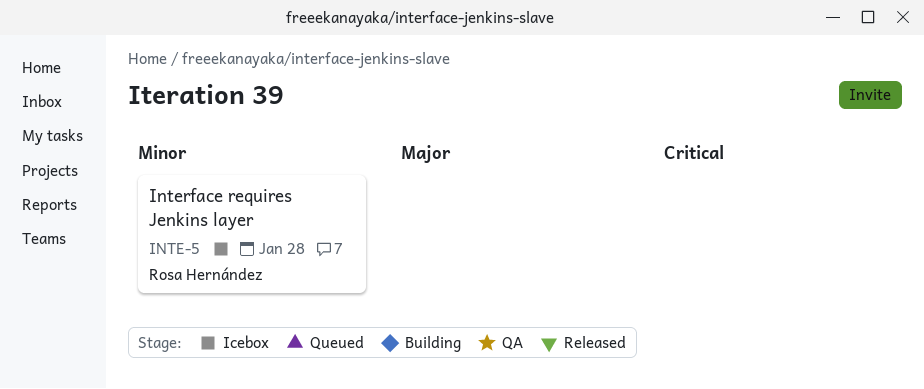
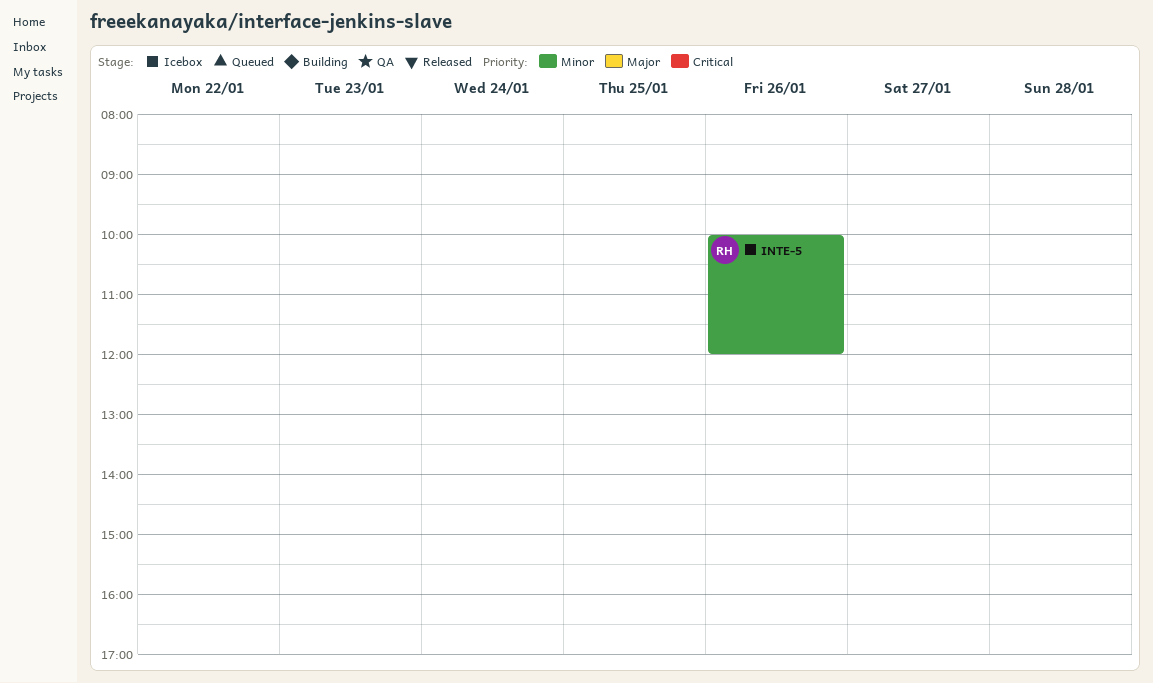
INTE-5, day: Jan 28 -> Jan 26

